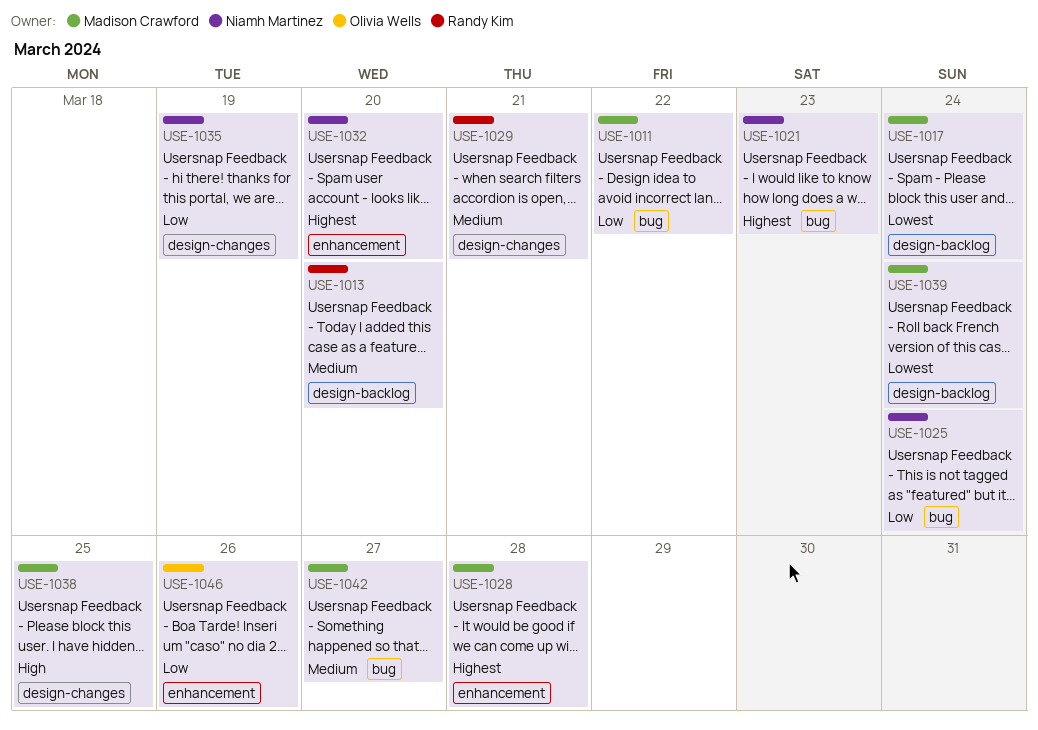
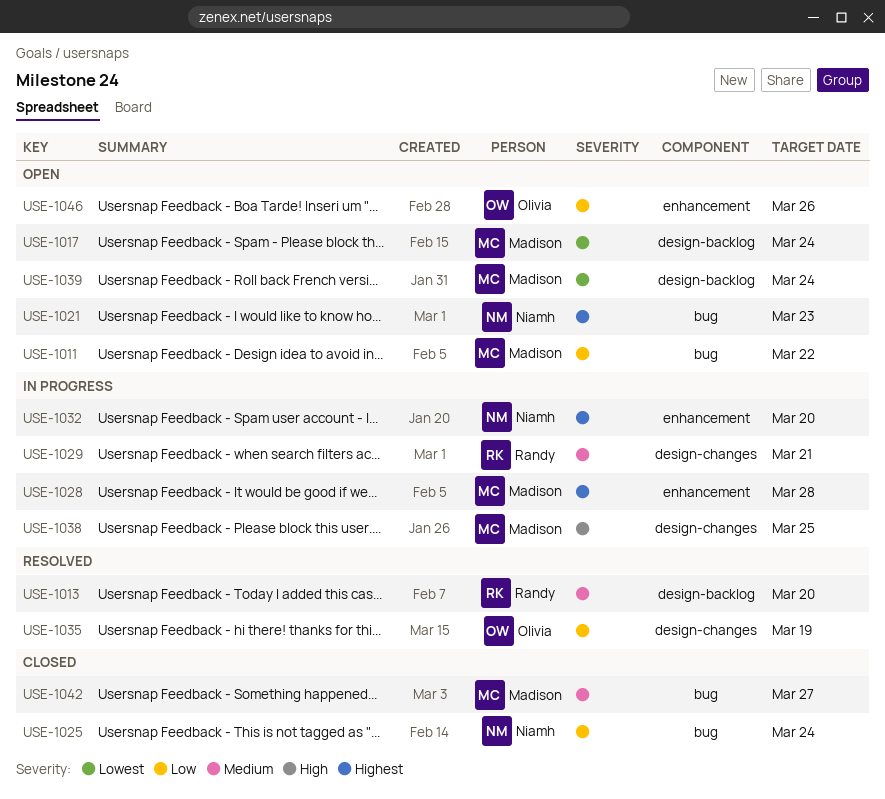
USE-1035, owner: Niamh Martinez -> Olivia Wells

